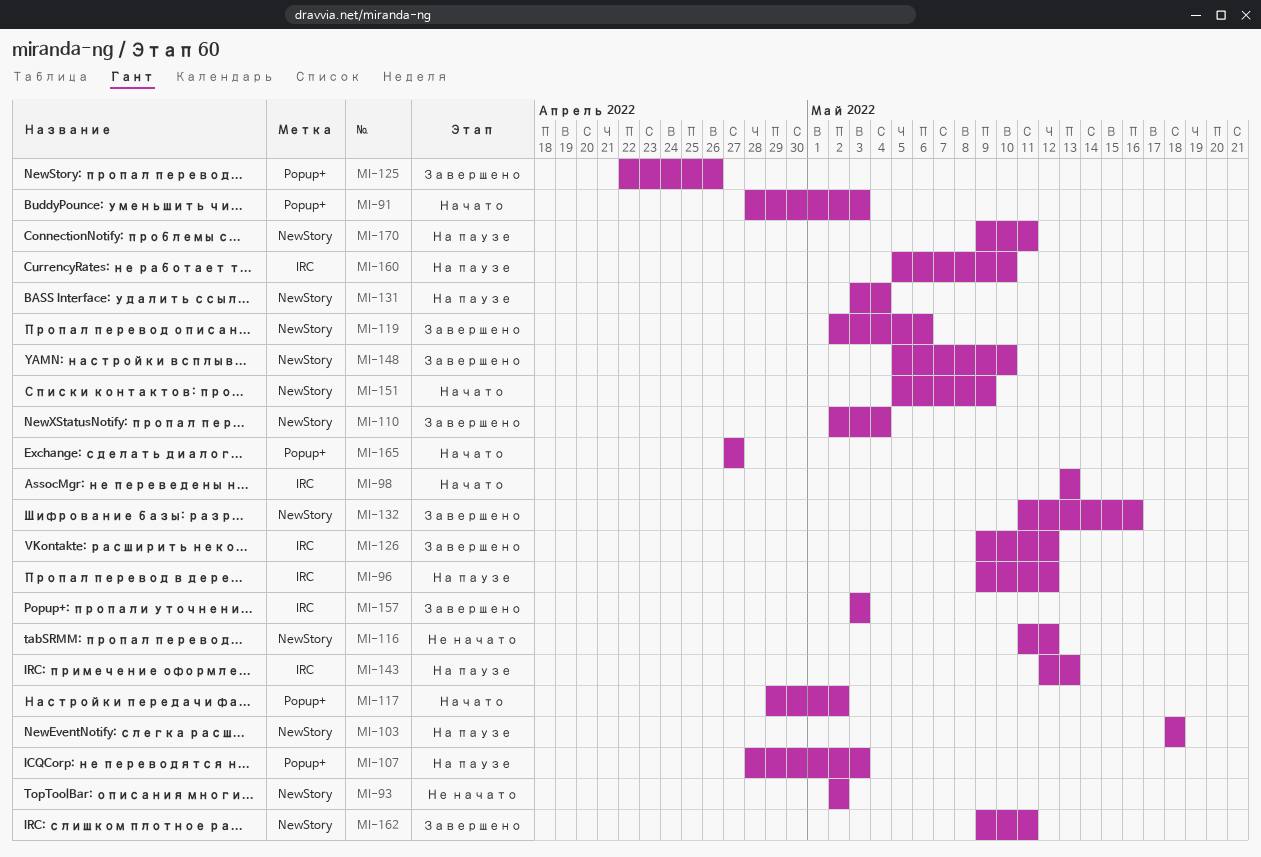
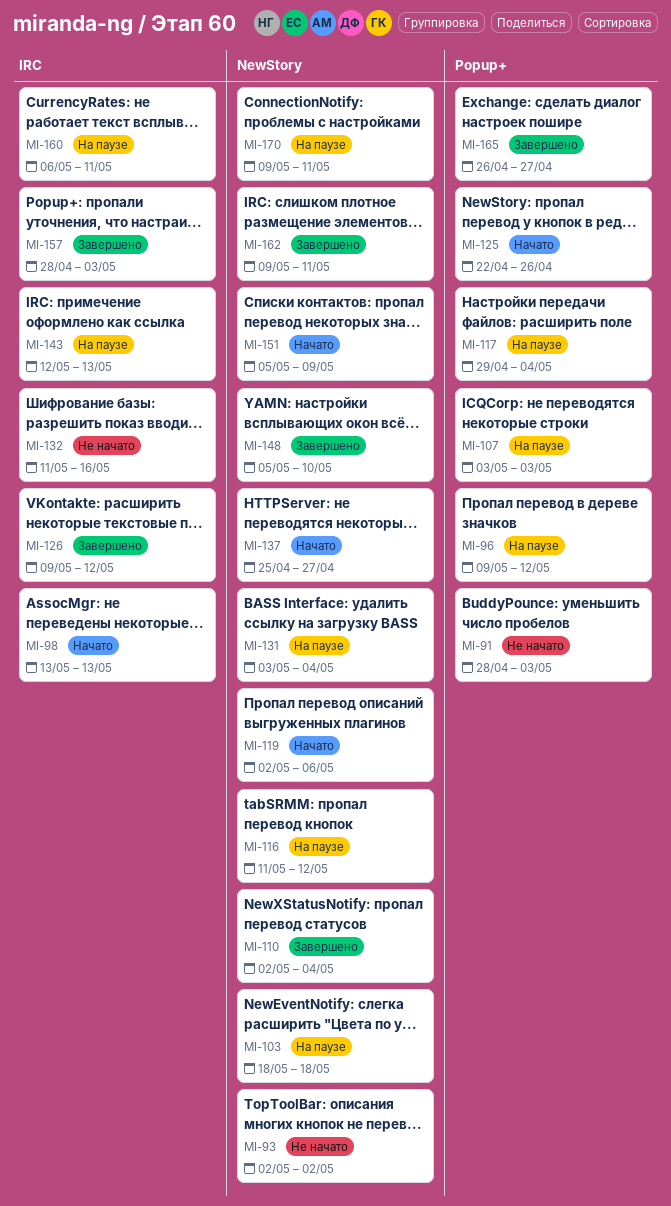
MI-91, status: Начато -> Не начато
MI-96, label: IRC -> Popup+
MI-107, start: Apr 28 -> May 3
MI-116, status: Не начато -> На паузе
MI-117, status: Начато -> На паузе
MI-117, due: May 2 -> May 4
MI-119, status: Завершено -> Начато
MI-125, status: Завершено -> Начато
MI-132, status: Завершено -> Не начато
MI-132, label: NewStory -> IRC
MI-137: none -> present
MI-157, start: May 3 -> Apr 28
MI-160, start: May 5 -> May 6
MI-160, due: May 10 -> May 11
MI-165, status: Начато -> Завершено
MI-165, start: Apr 27 -> Apr 26

